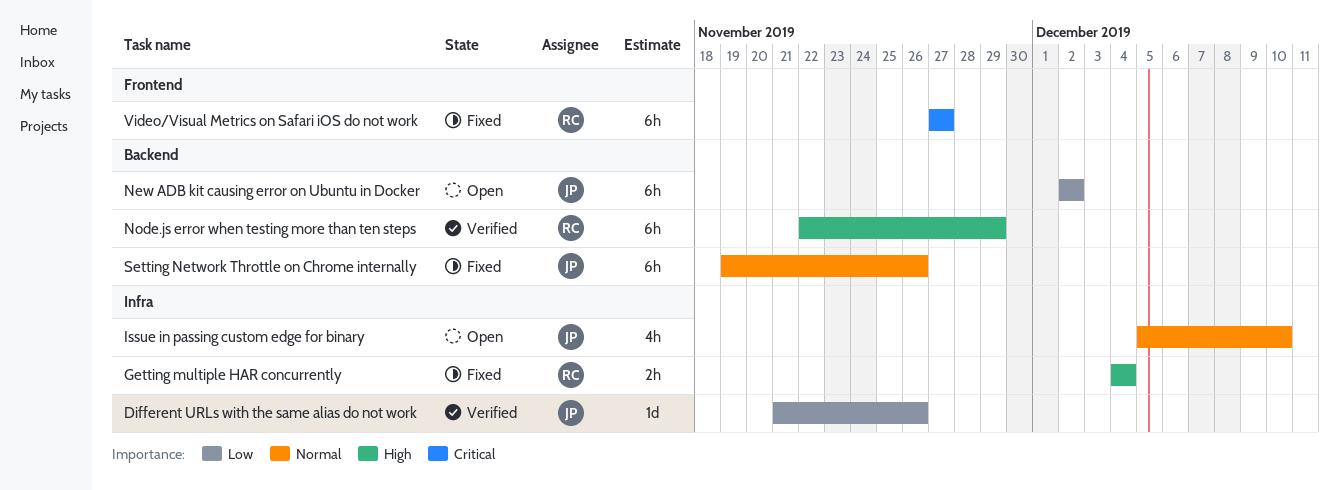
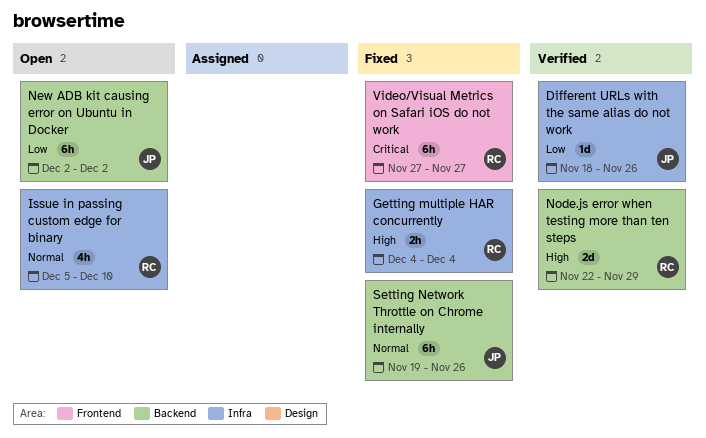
Different URLs with the same alias do not work, start: Nov 21 -> Nov 18
Issue in passing custom edge for binary, owner: JP -> RC
Node.js error when testing more than ten steps, estimate: 6h -> 2d

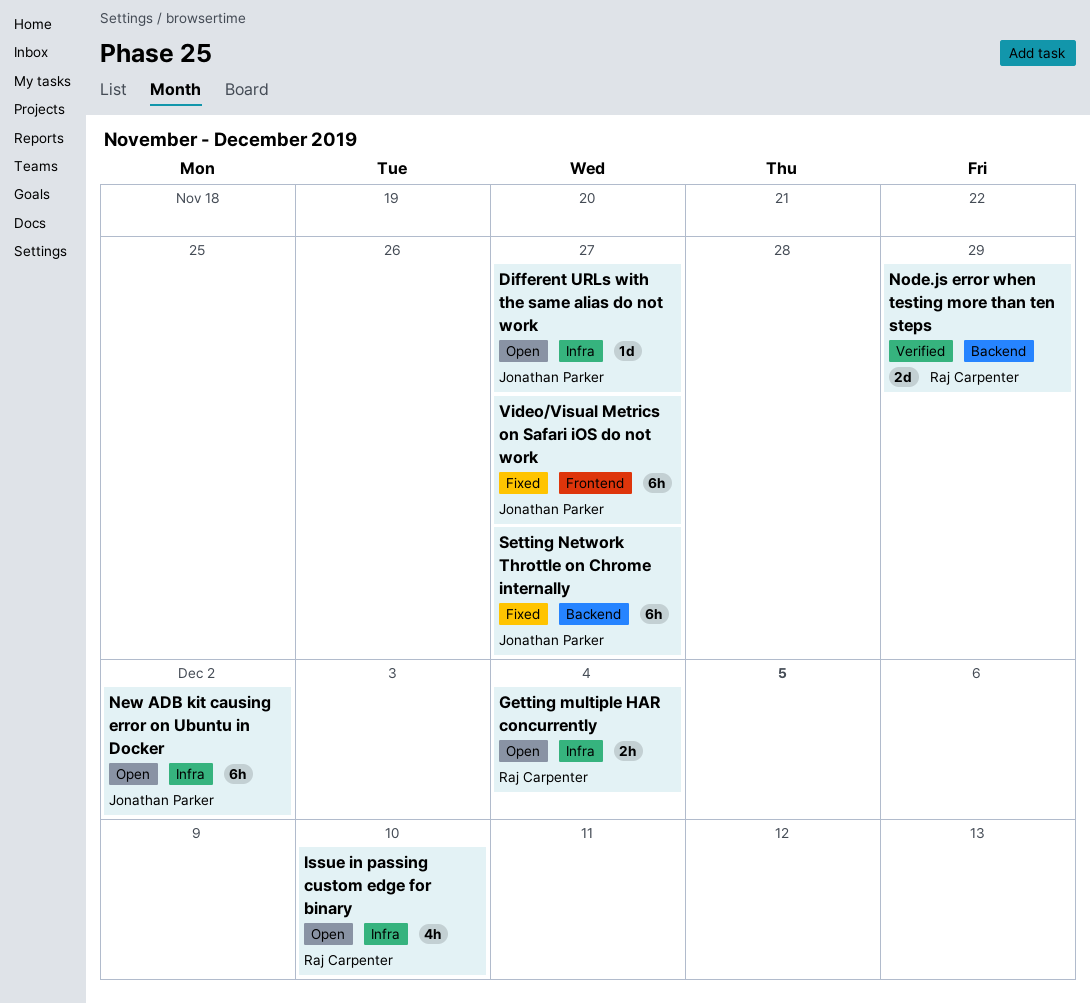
Different URLs with the same alias do not work, status: Verified -> Open
Different URLs with the same alias do not work, due: Nov 26 -> Nov 27
Getting multiple HAR concurrently, status: Fixed -> Open
New ADB kit causing error on Ubuntu in Docker, label: Backend -> Infra
Setting Network Throttle on Chrome internally, due: Nov 26 -> Nov 27
Video/Visual Metrics on Safari iOS do not work, owner: Raj Carpenter -> Jonathan Parker

